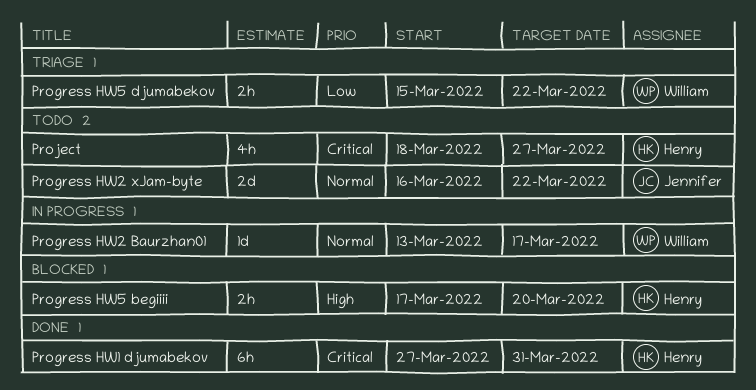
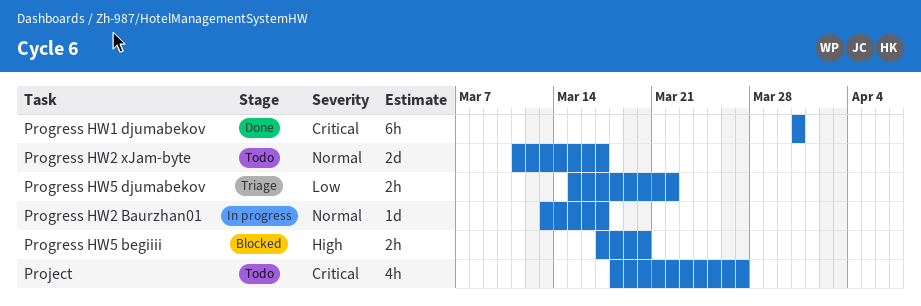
Progress HW1 djumabekov, start: Mar 27 -> Mar 31
Progress HW2 xJam-byte, start: Mar 16 -> Mar 11
Progress HW2 xJam-byte, due: Mar 22 -> Mar 17

